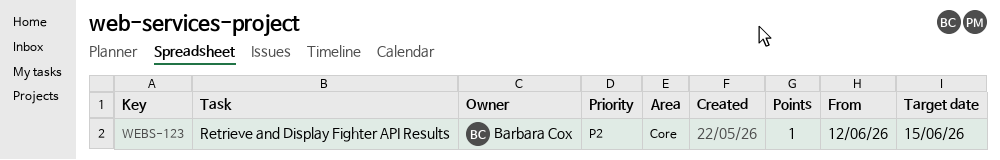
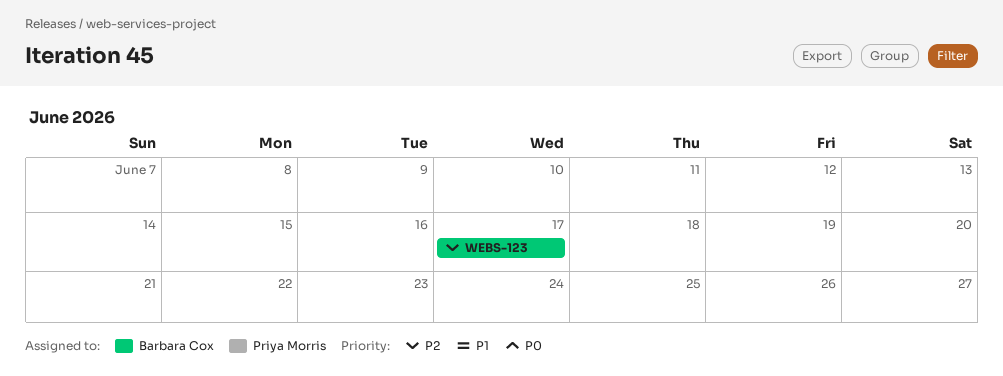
WEBS-123, start: Jun 12 -> Jun 17
WEBS-123, due: Jun 15 -> Jun 17

